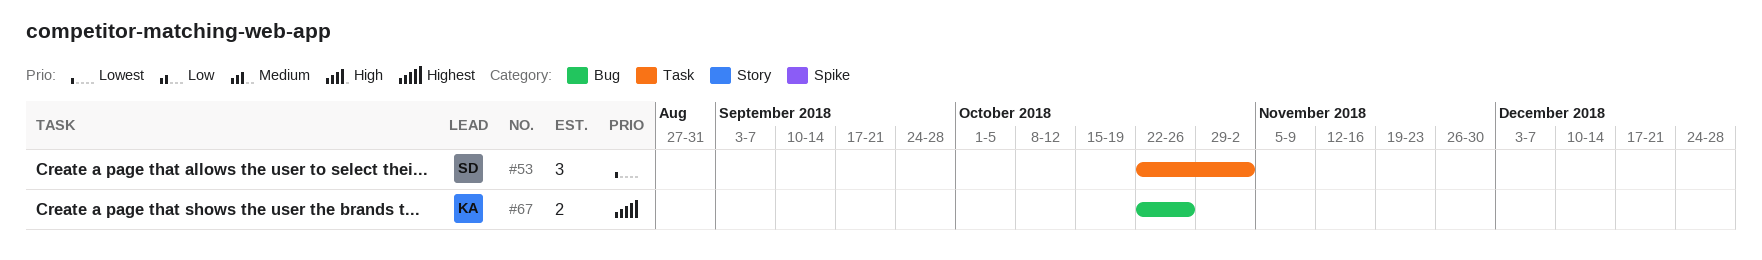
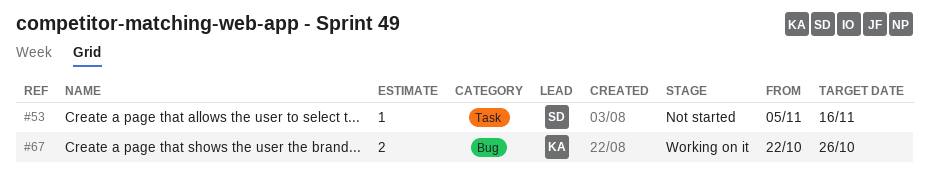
#53, estimate: 3 -> 1
#53, start: Oct 22 -> Nov 5
#53, due: Nov 2 -> Nov 16

